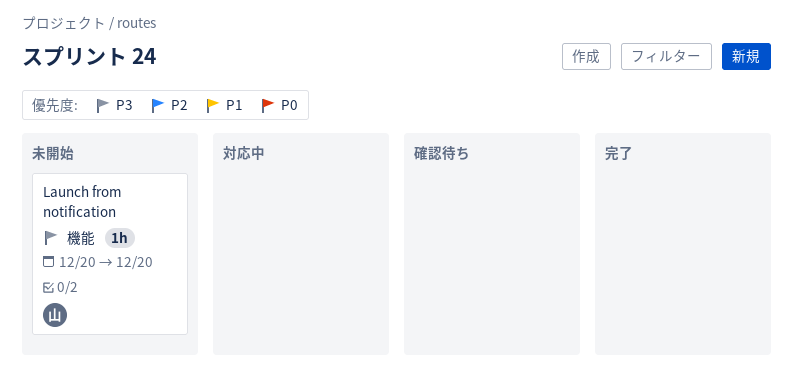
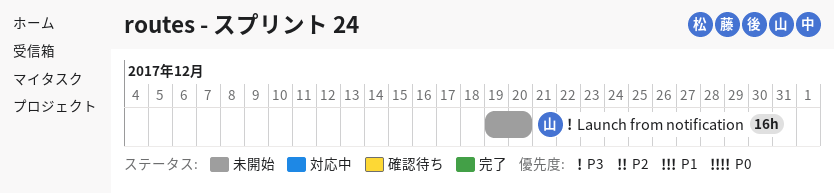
Launch from notification, estimate: 1h -> 16h
Launch from notification, start: Dec 20 -> Dec 19

